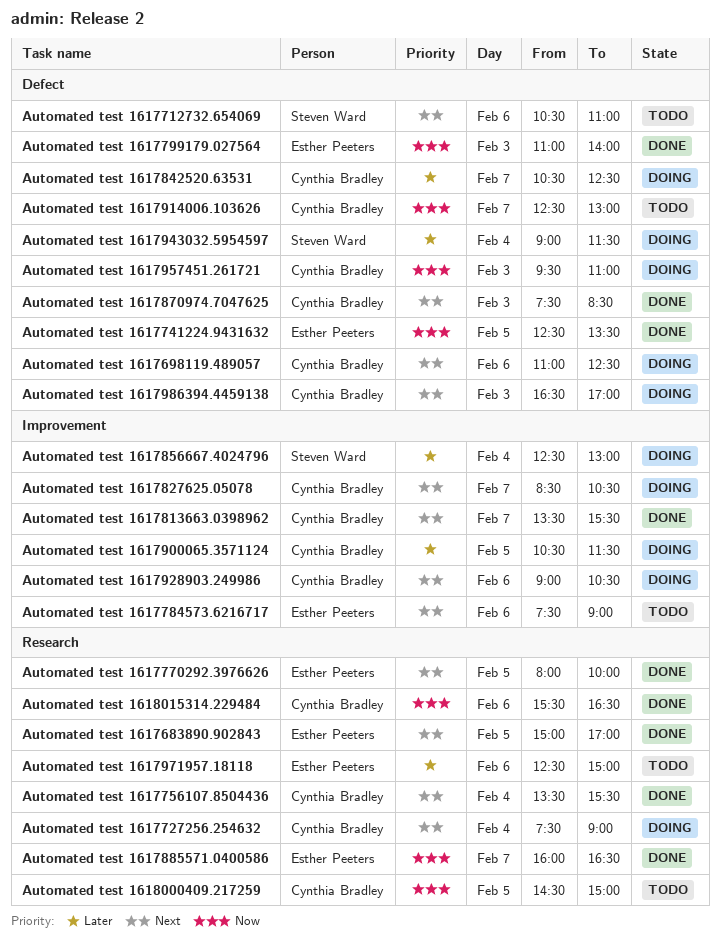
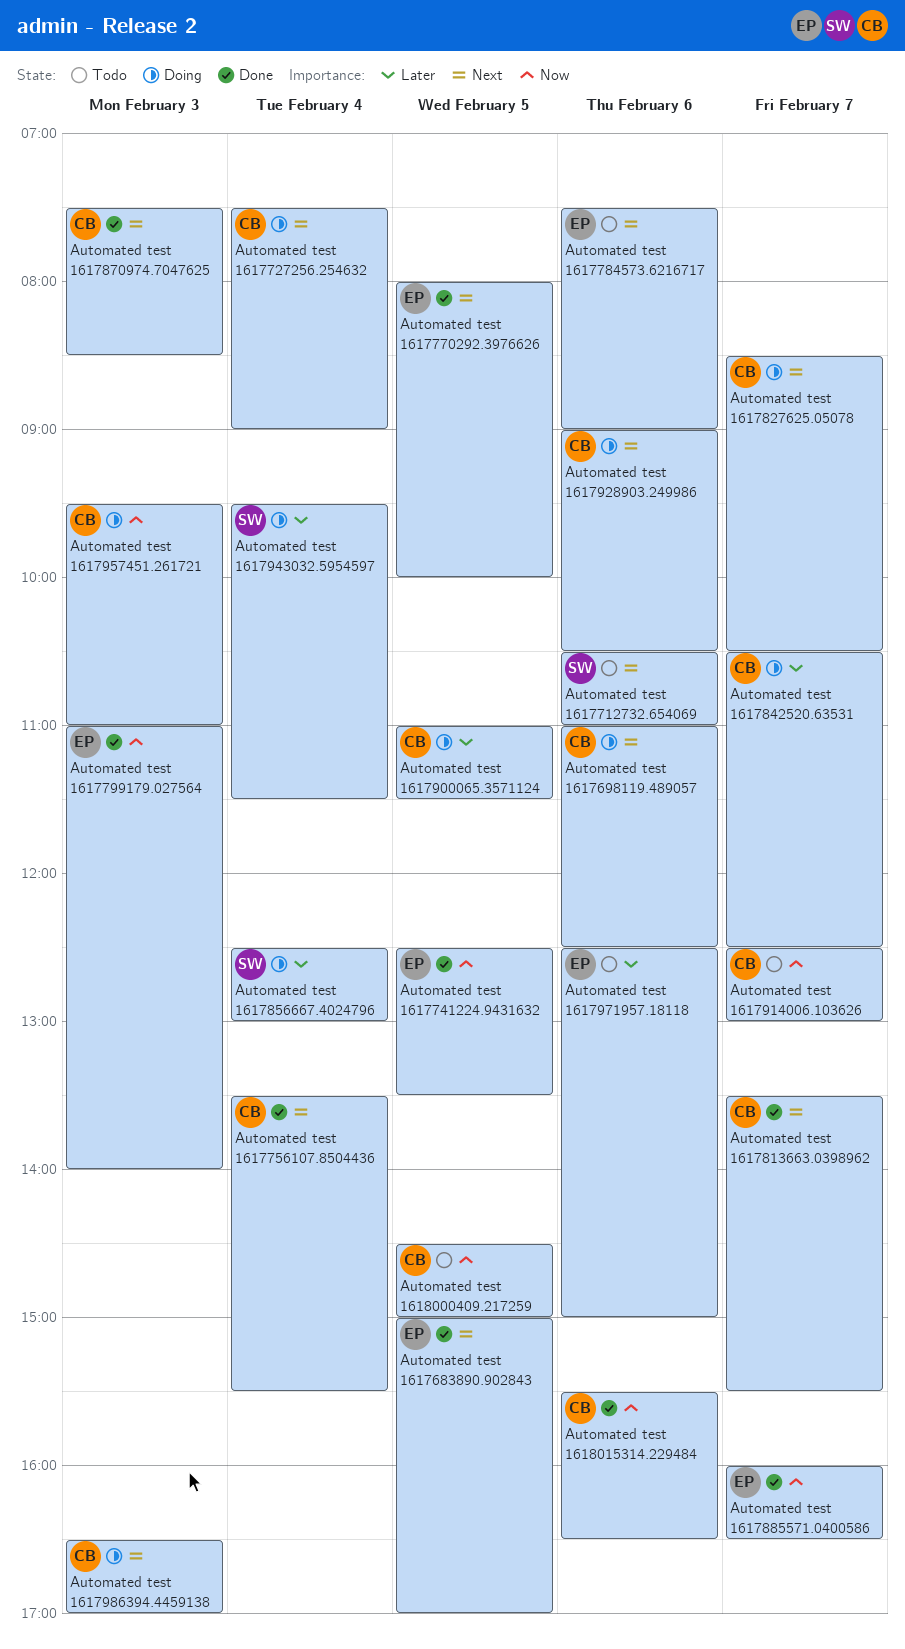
Automated test 1617900065.3571124, begins: 10:30 -> 11:00
Automated test 1617943032.5954597, begins: 09:00 -> 09:30

